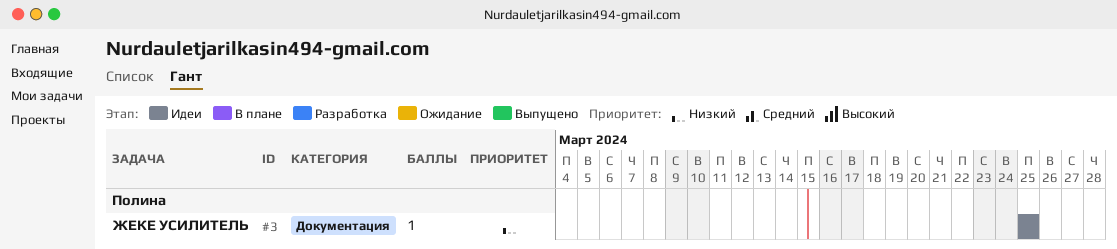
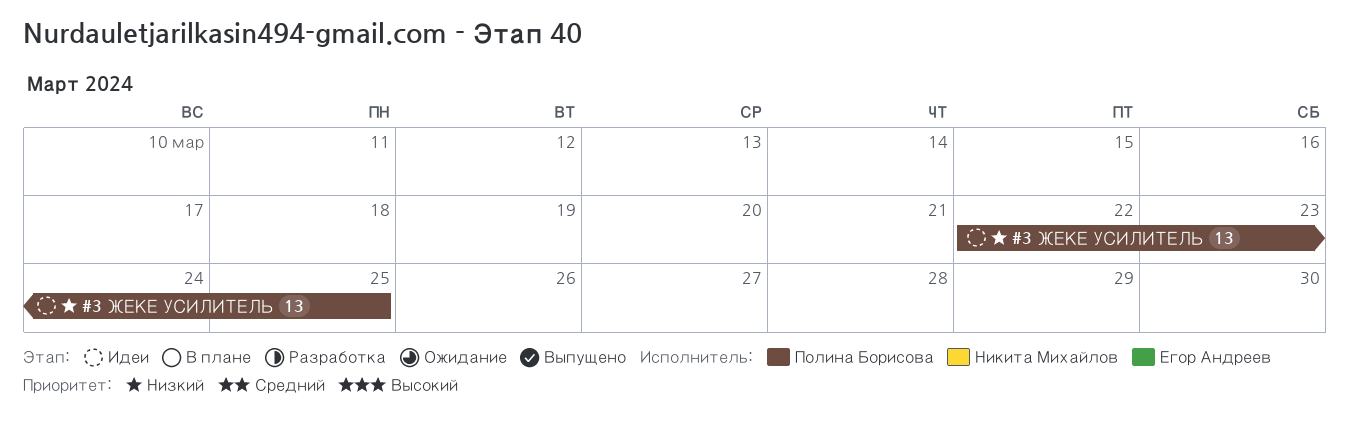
#3, estimate: 1 -> 13
#3, start: Mar 25 -> Mar 22

